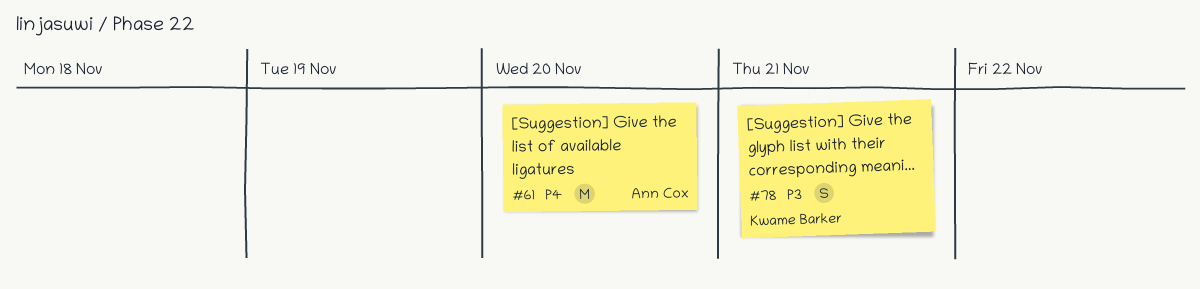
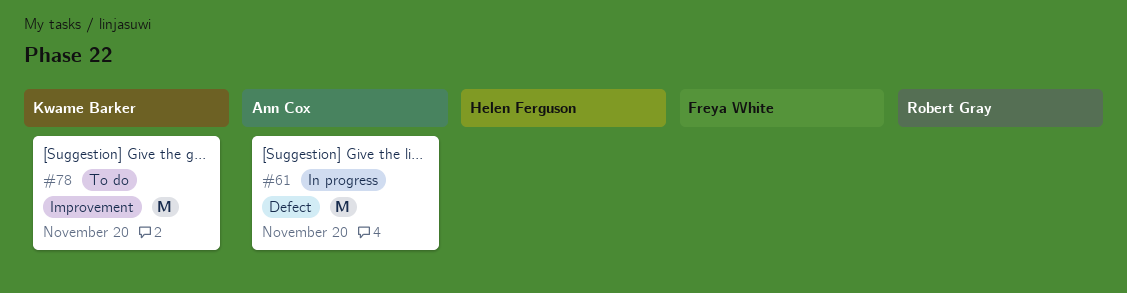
#78, estimate: S -> M
#78, due: Nov 21 -> Nov 20

